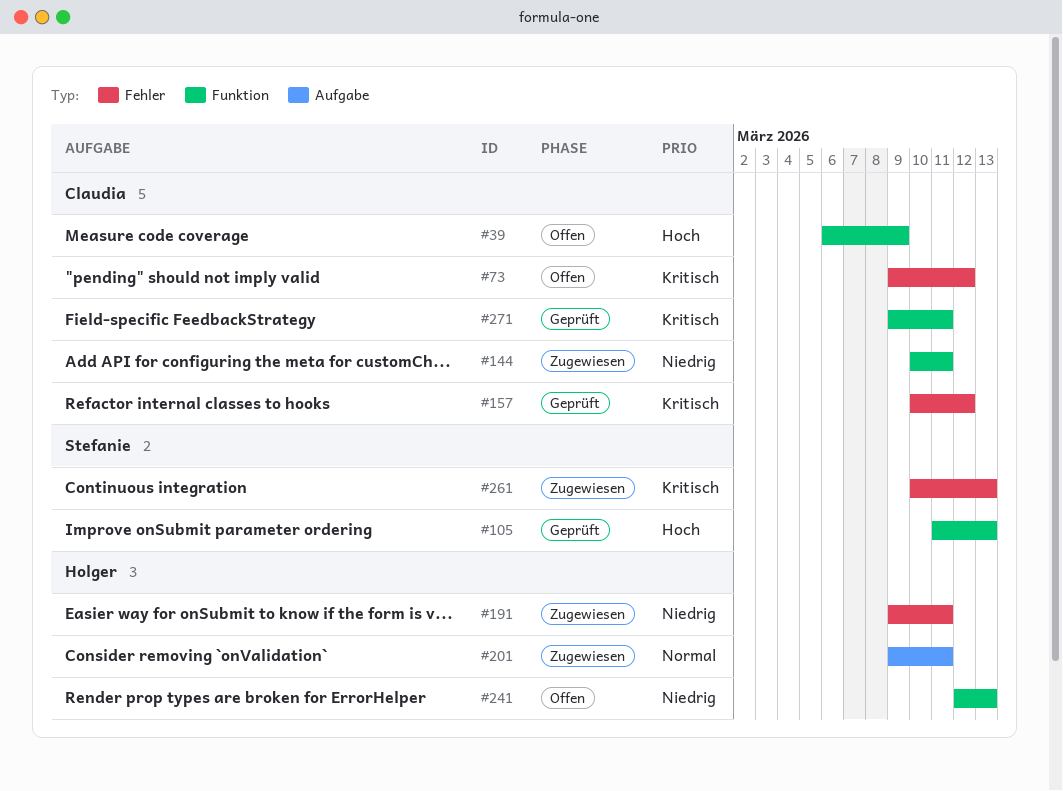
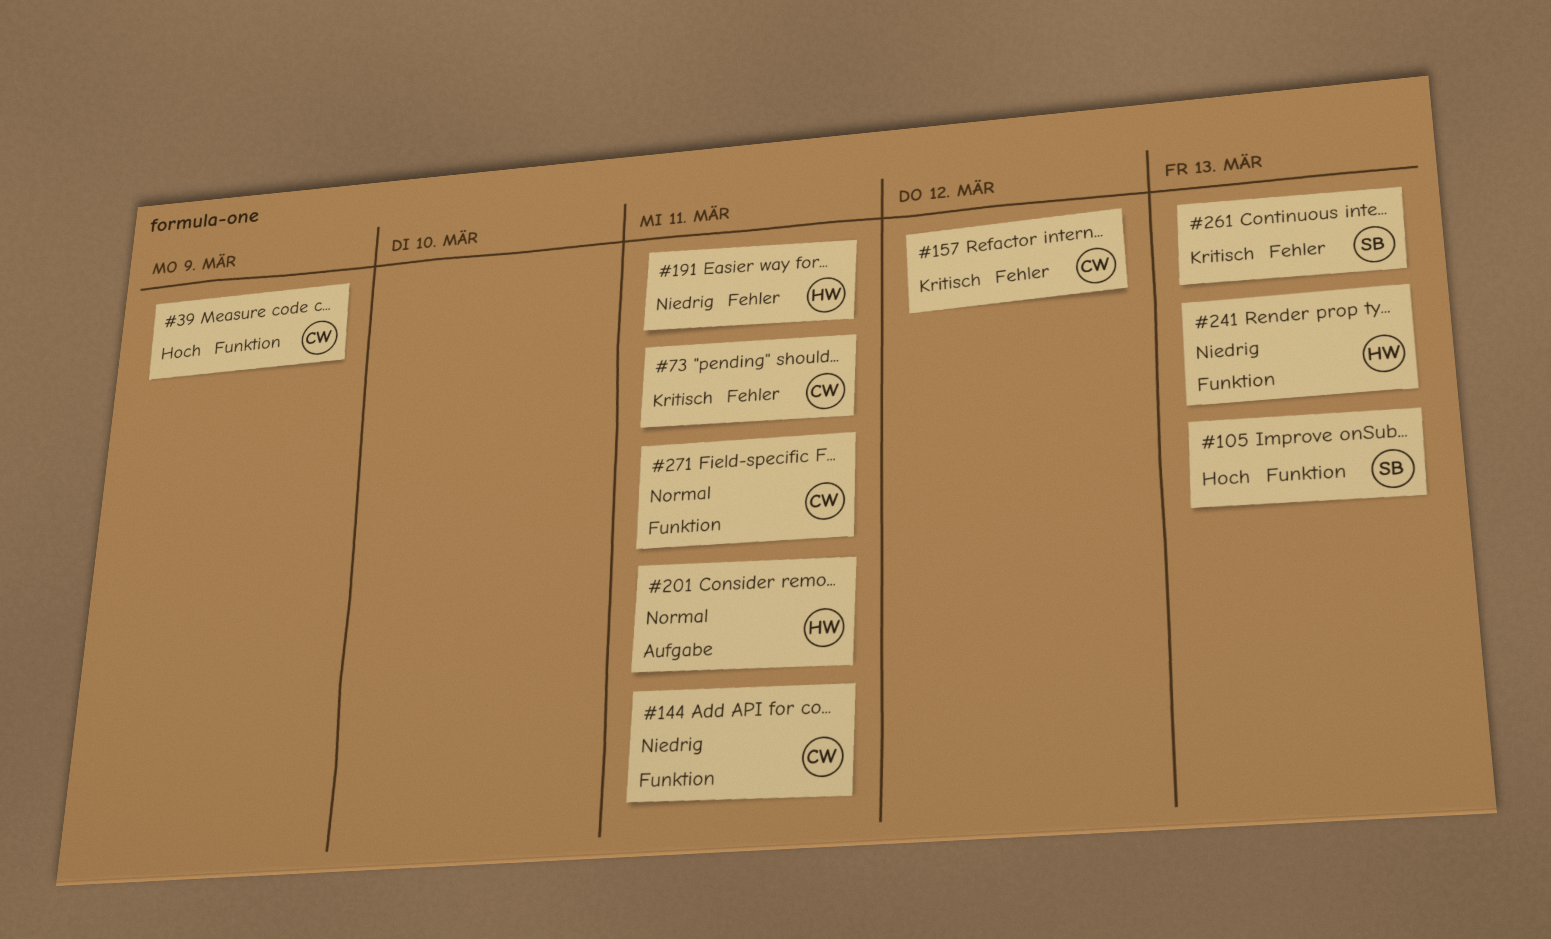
#73, due: Mar 12 -> Mar 11
#271, priority: Kritisch -> Normal

